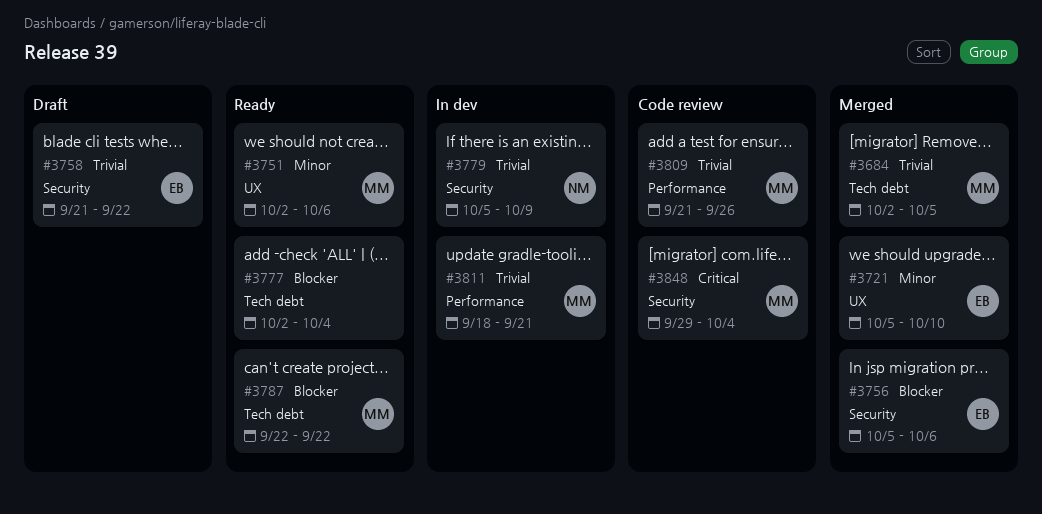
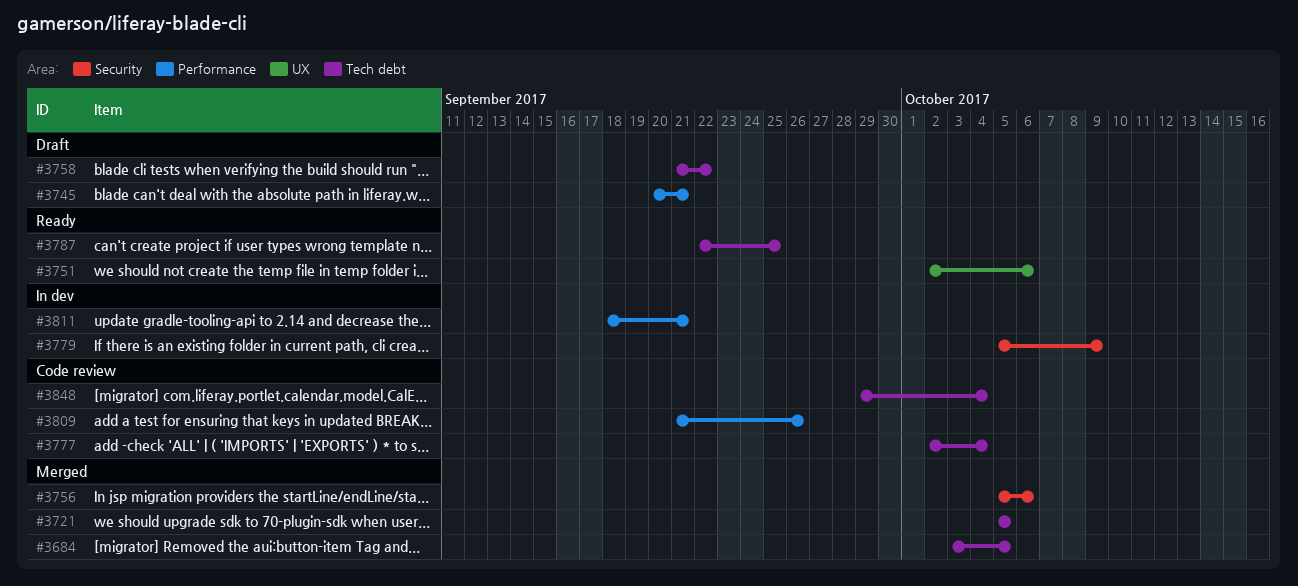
#3684, start: Oct 2 -> Oct 3
#3721, label: UX -> Tech debt
#3721, due: Oct 10 -> Oct 5
#3745: none -> present
#3758, label: Security -> Tech debt
#3777, status: Ready -> Code review
#3787, due: Sep 22 -> Sep 25
#3848, label: Security -> Tech debt

